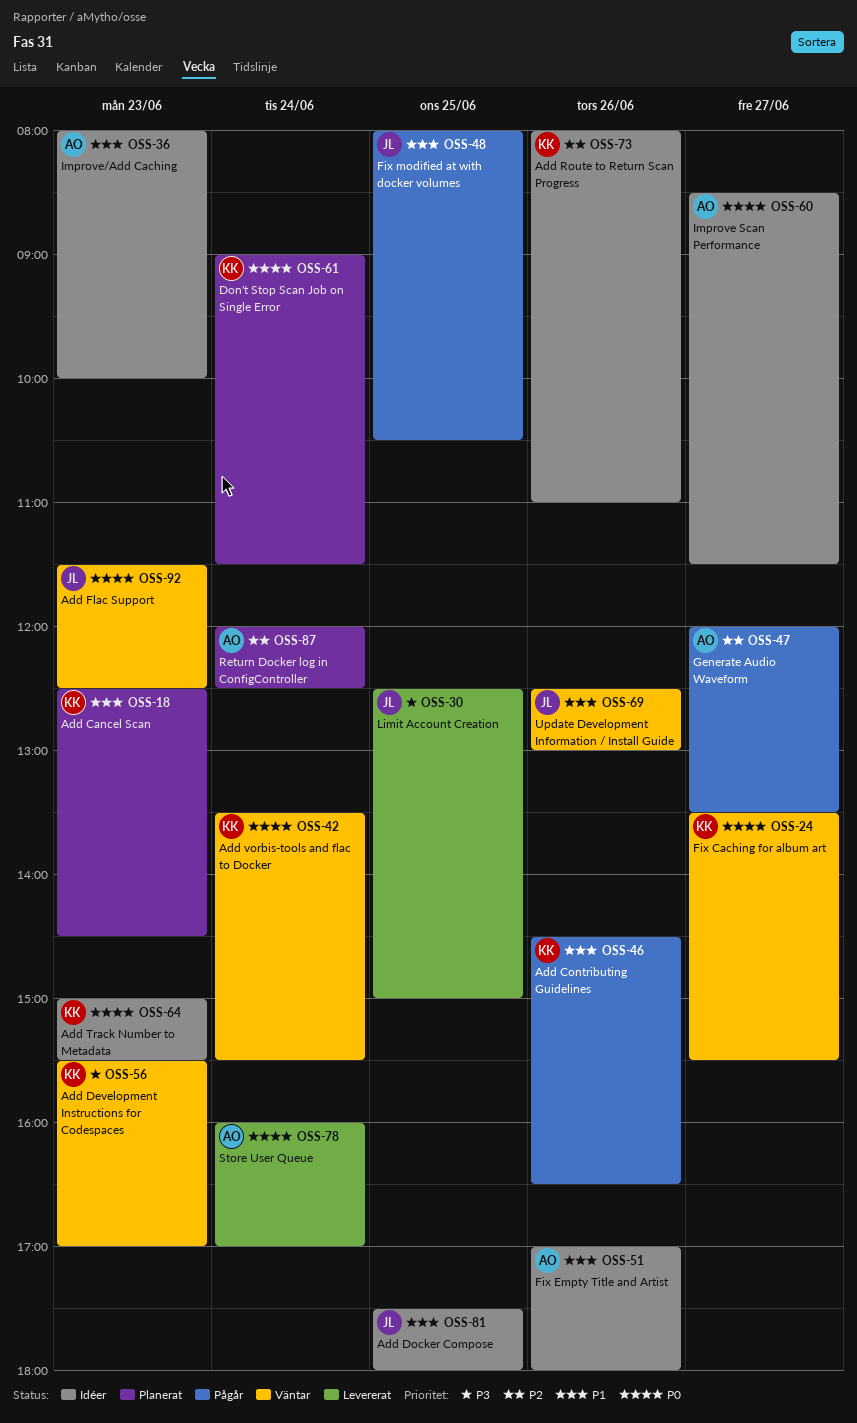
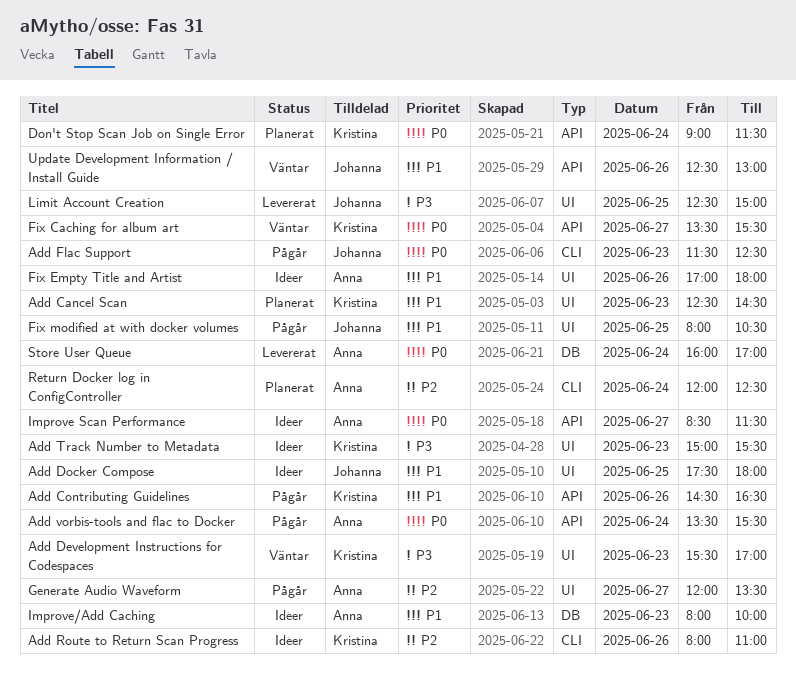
Add Flac Support, status: Väntar -> Pågår
Add Track Number to Metadata, priority: P0 -> P3
Add vorbis-tools and flac to Docker, status: Väntar -> Pågår
Add vorbis-tools and flac to Docker, owner: Kristina -> Anna

